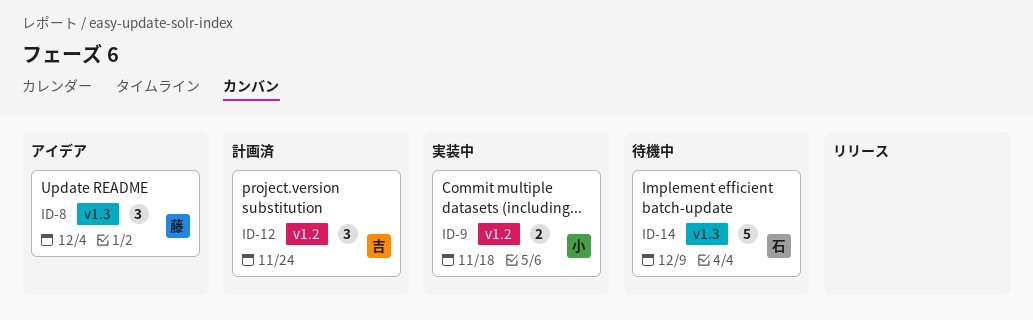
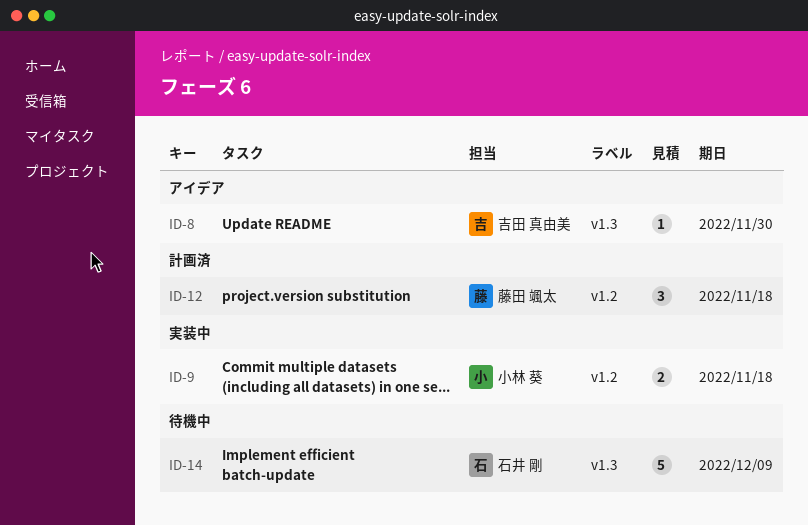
ID-8, owner: 藤田 颯太 -> 吉田 真由美
ID-8, estimate: 3 -> 1
ID-8, due: Dec 4 -> Nov 30
ID-12, owner: 吉田 真由美 -> 藤田 颯太
ID-12, due: Nov 24 -> Nov 18

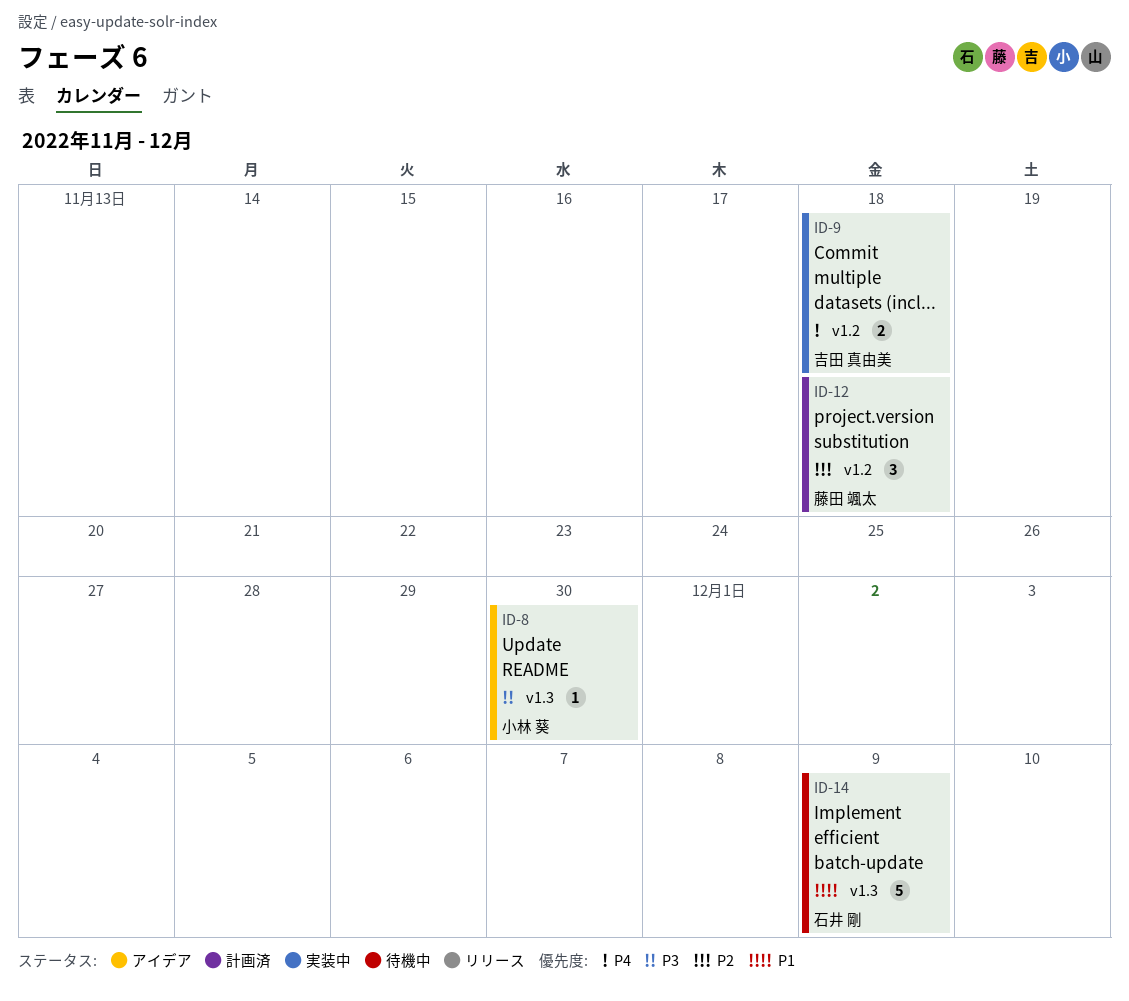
ID-8, owner: 吉田 真由美 -> 小林 葵
ID-9, owner: 小林 葵 -> 吉田 真由美

